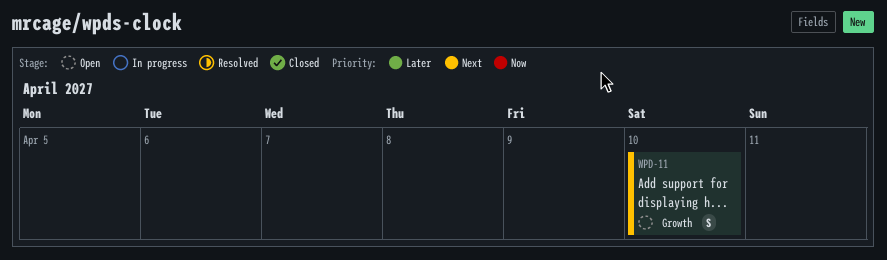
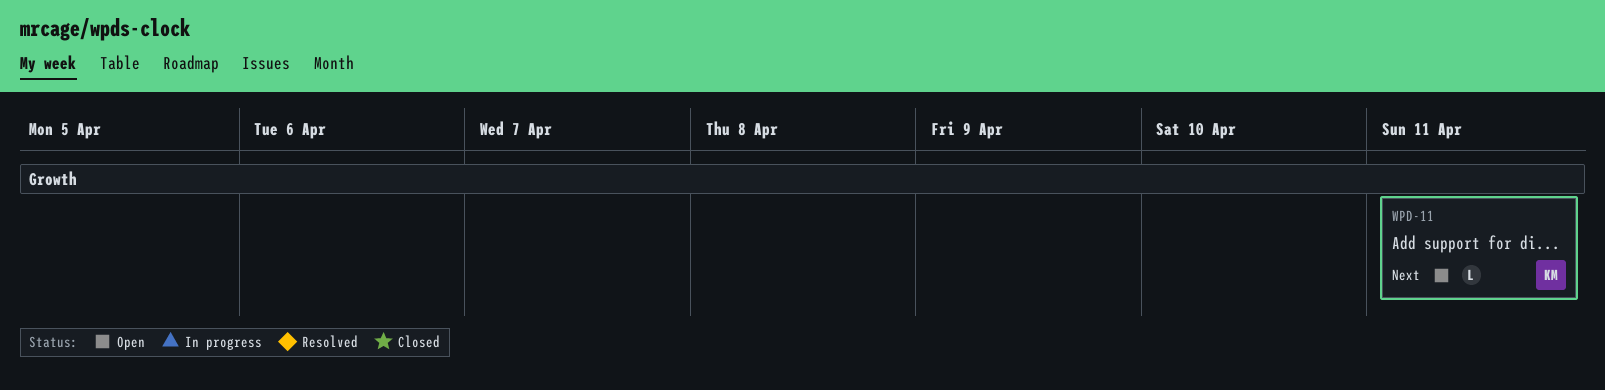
WPD-11, estimate: S -> L
WPD-11, due: Apr 10 -> Apr 11

